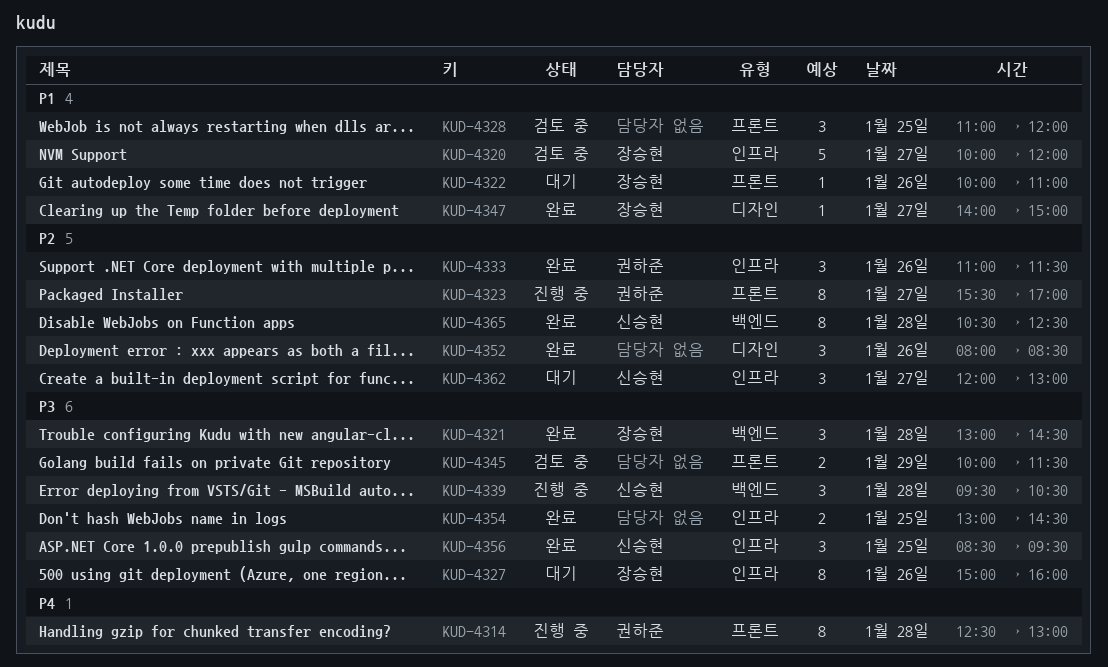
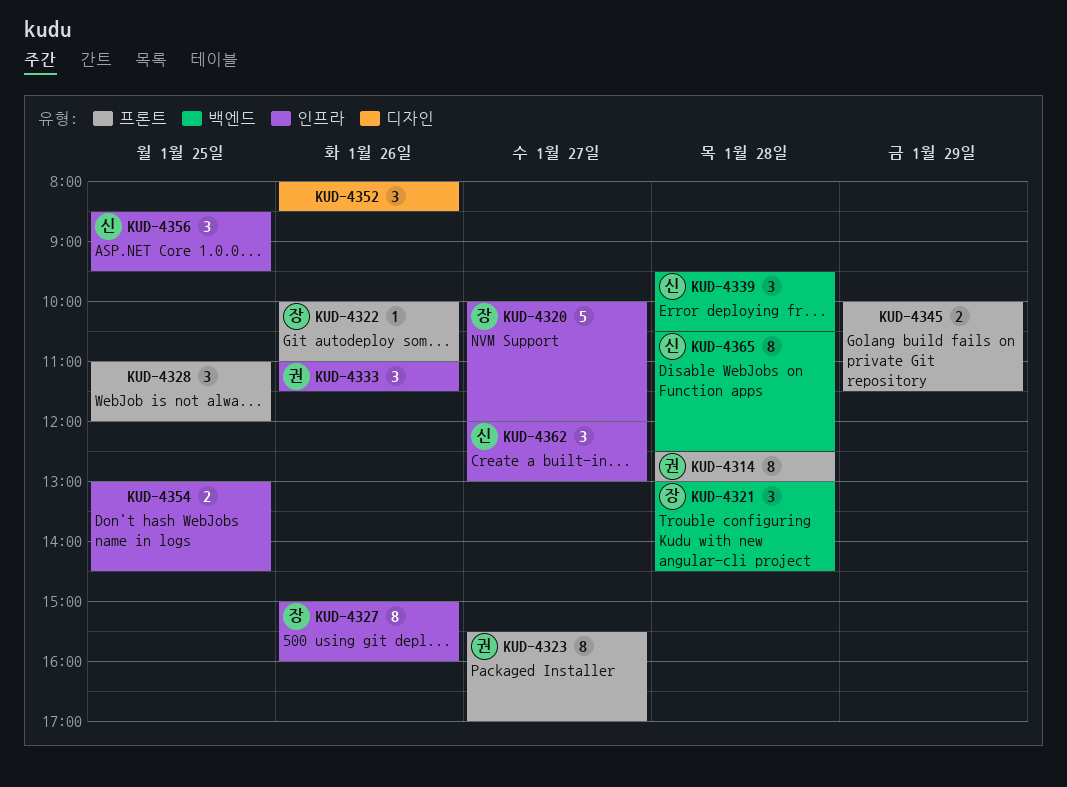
KUD-4347: present -> none

